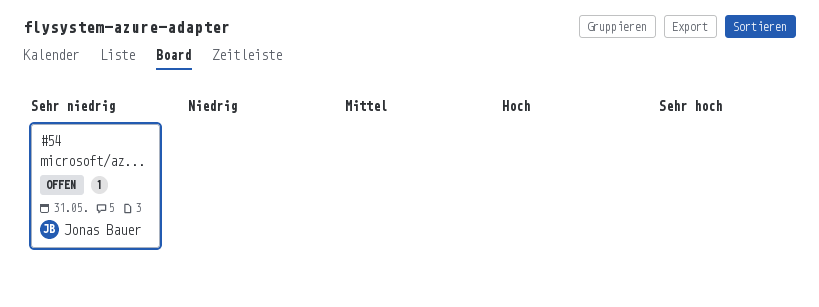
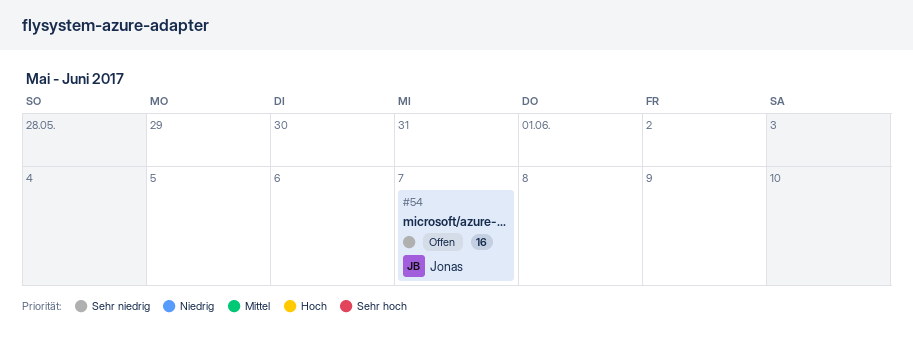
#54, estimate: 1 -> 16
#54, due: May 31 -> Jun 7

